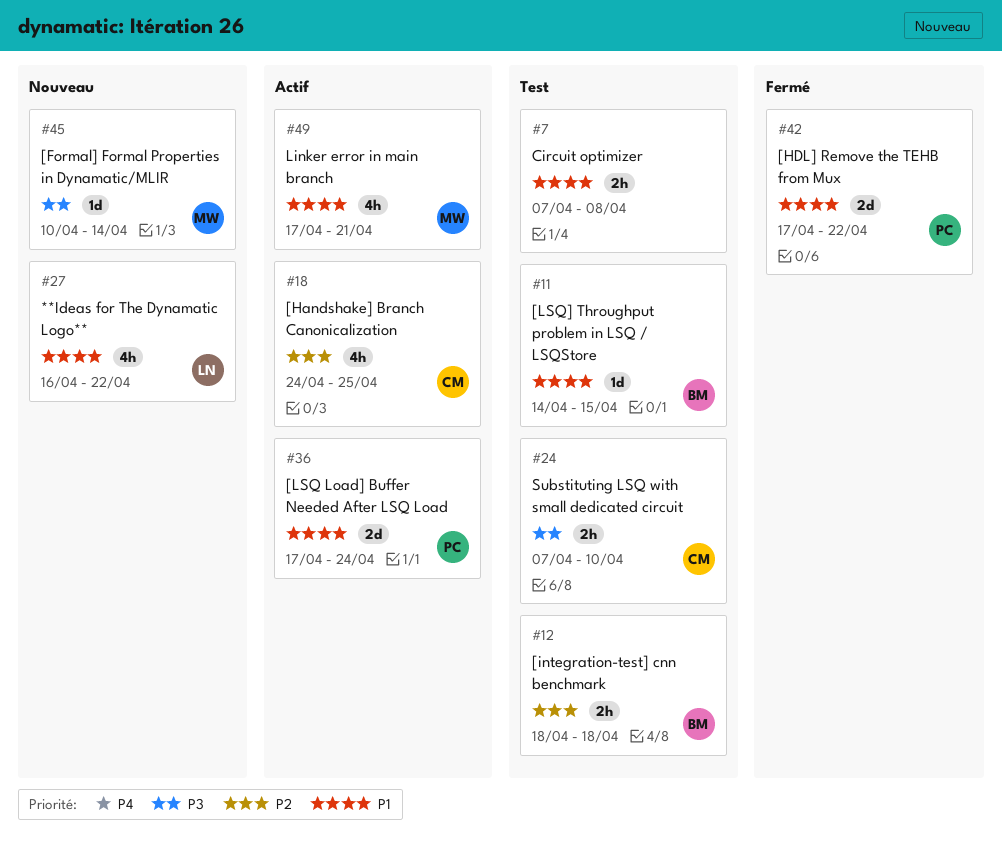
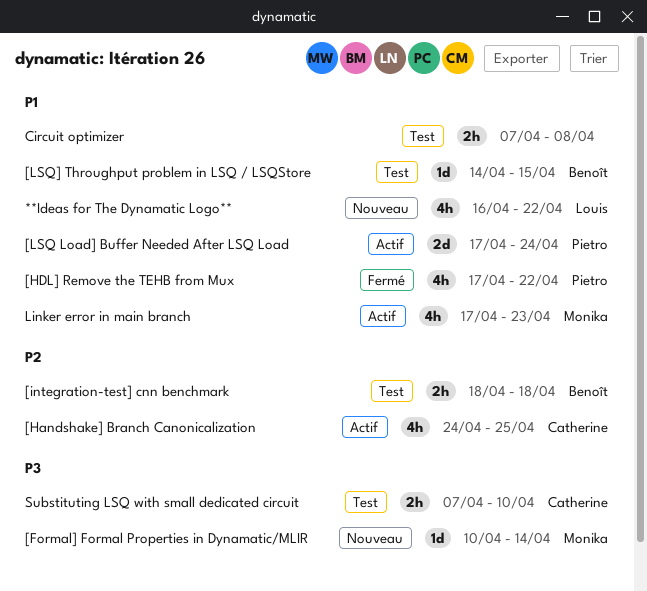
[HDL] Remove the TEHB from Mux, estimate: 2d -> 4h
Linker error in main branch, due: Apr 21 -> Apr 23

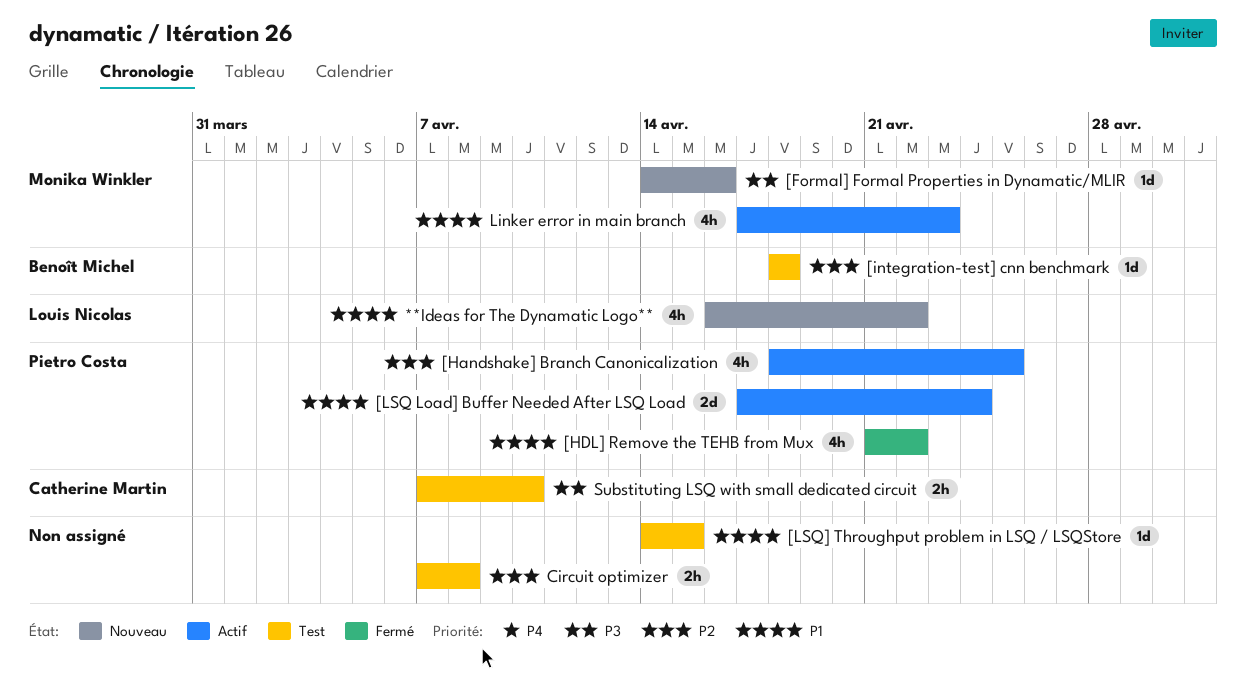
[Formal] Formal Properties in Dynamatic/MLIR, start: Apr 10 -> Apr 14
[Formal] Formal Properties in Dynamatic/MLIR, due: Apr 14 -> Apr 16
[Handshake] Branch Canonicalization, owner: Catherine Martin -> Pietro Costa
[Handshake] Branch Canonicalization, start: Apr 24 -> Apr 18
[HDL] Remove the TEHB from Mux, start: Apr 17 -> Apr 21
[integration-test] cnn benchmark, estimate: 2h -> 1d
[LSQ] Throughput problem in LSQ / LSQStore, owner: Benoît Michel -> none
Circuit optimizer, priority: P1 -> P2

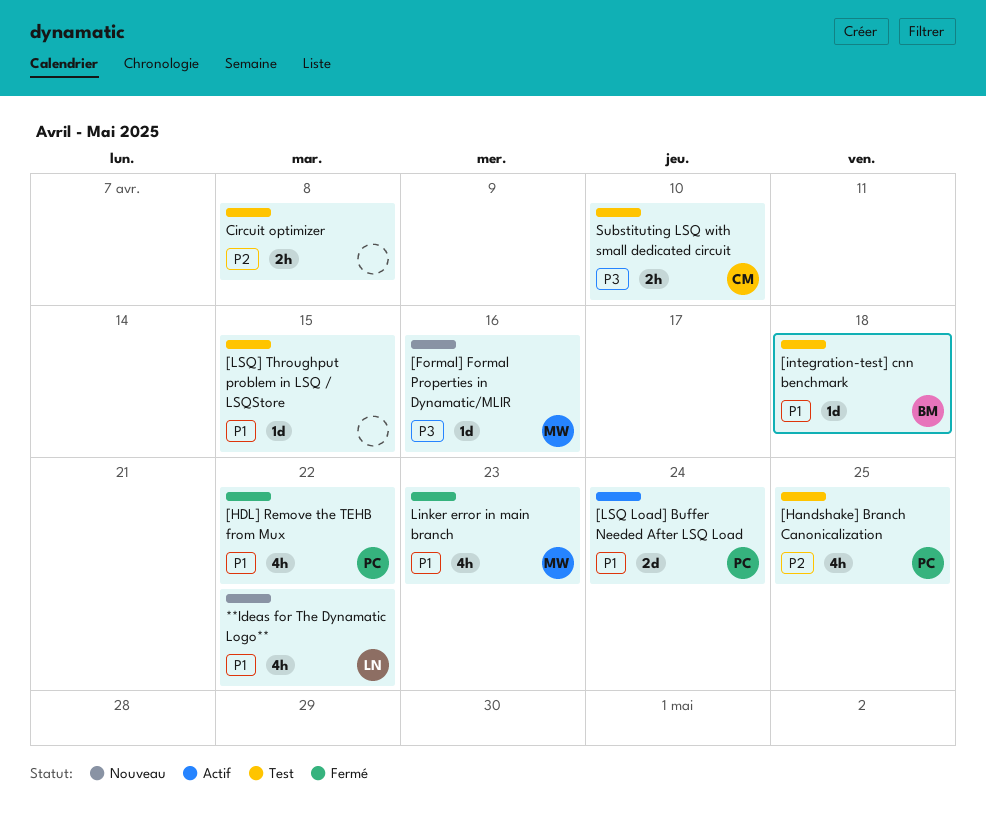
[Handshake] Branch Canonicalization, status: Actif -> Test
[integration-test] cnn benchmark, priority: P2 -> P1
Linker error in main branch, status: Actif -> Fermé

